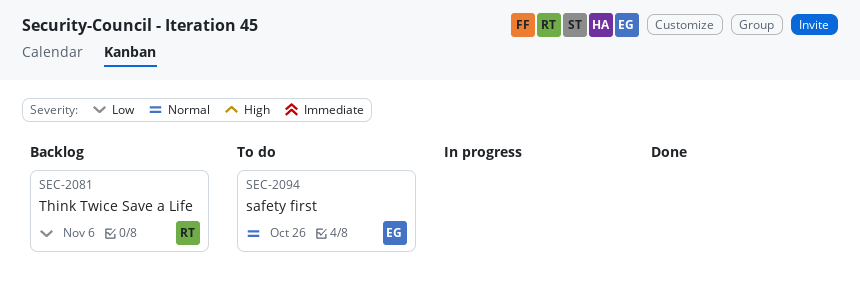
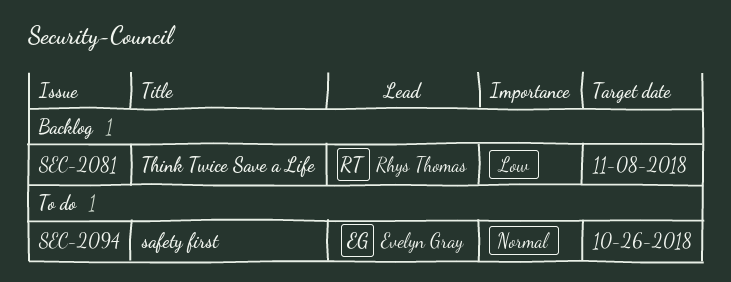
SEC-2081, due: Nov 6 -> Nov 8

